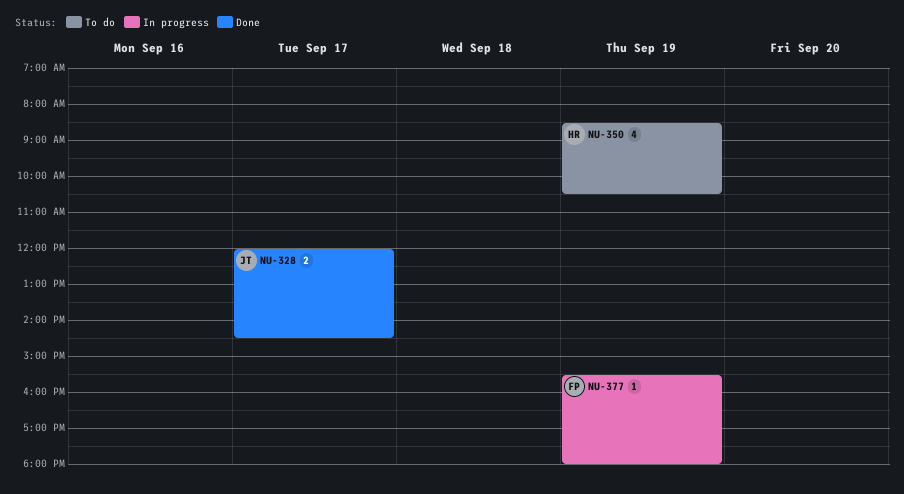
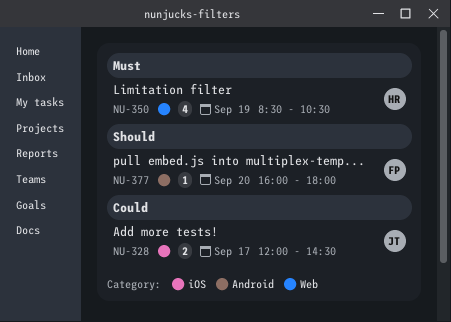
NU-377, day: Sep 19 -> Sep 20
NU-377, begins: 15:30 -> 16:00

